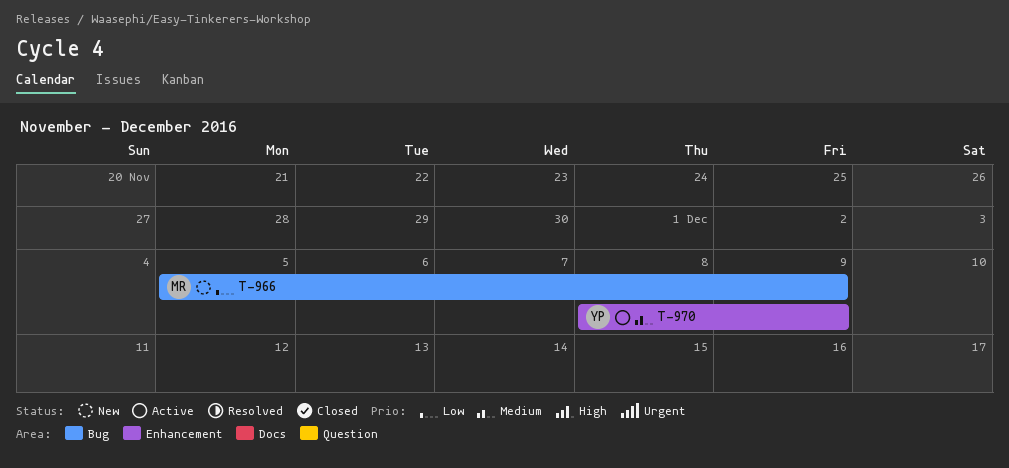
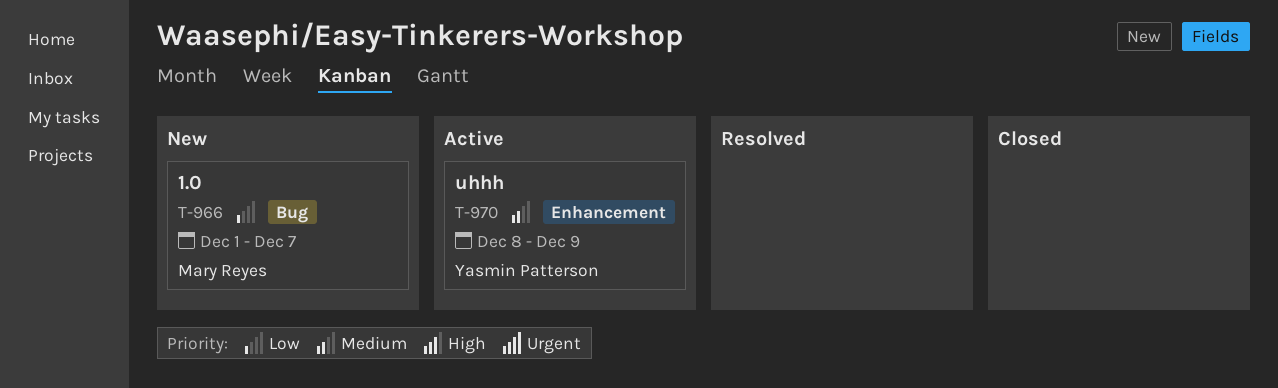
T-966, start: Dec 5 -> Dec 1
T-966, due: Dec 9 -> Dec 7

